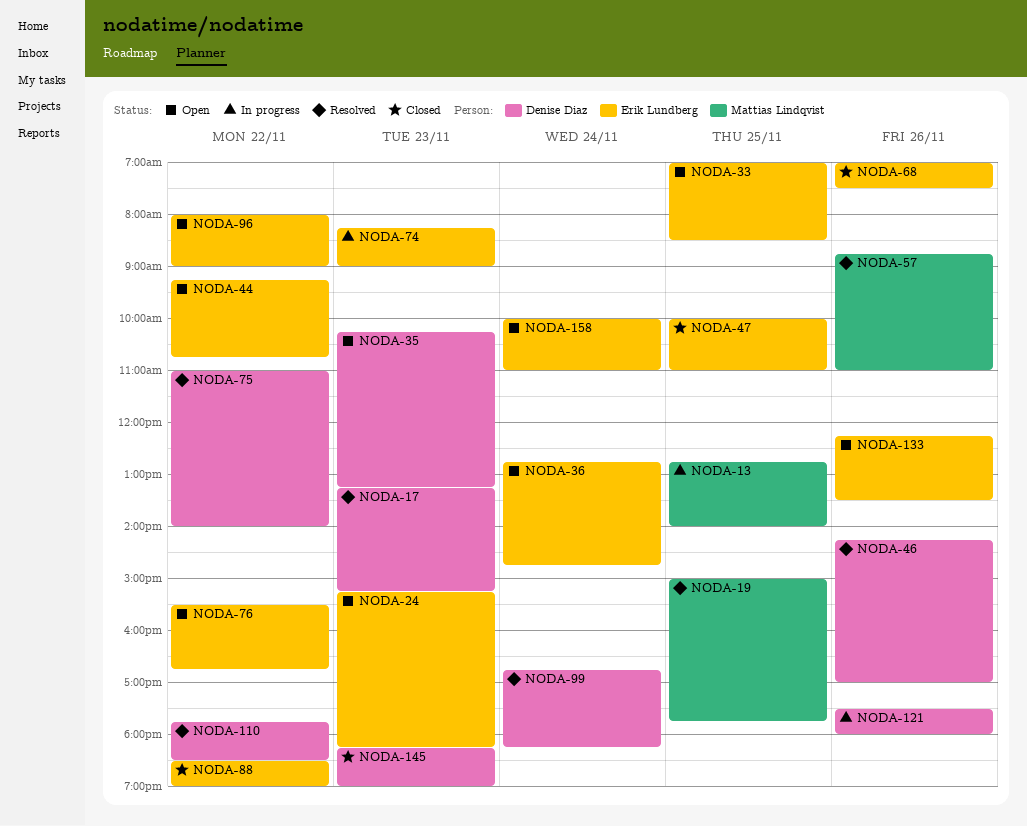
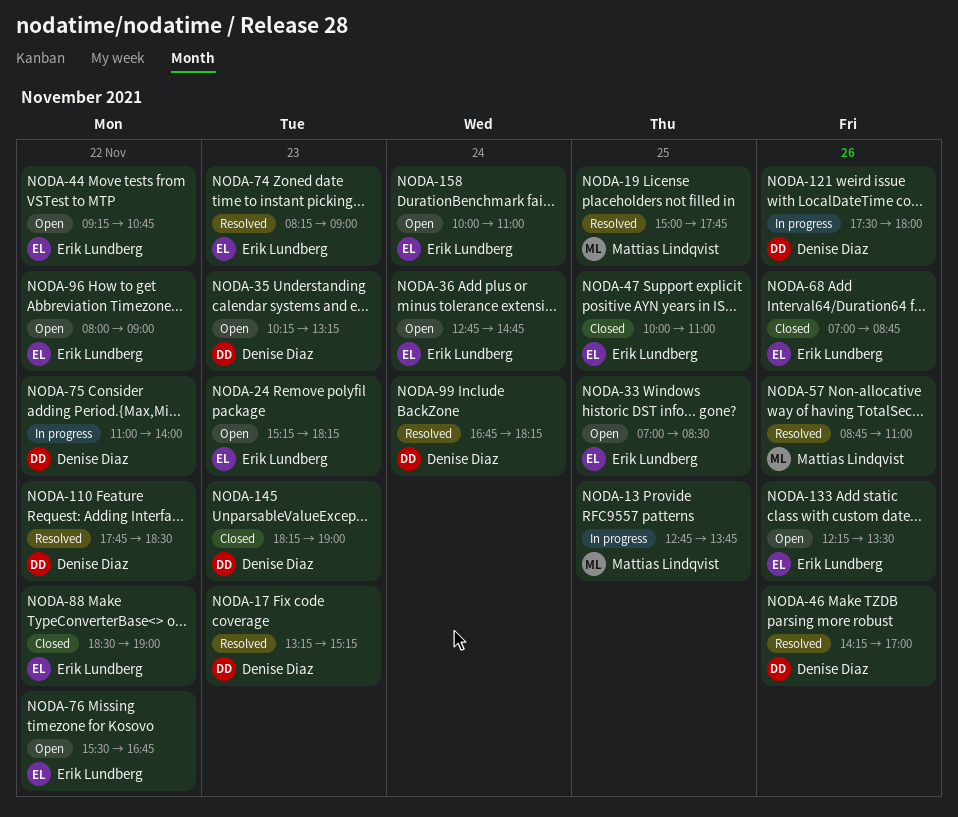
NODA-13, ends: 14:00 -> 13:45
NODA-68, ends: 07:30 -> 08:45
NODA-74, status: In progress -> Resolved
NODA-75, status: Resolved -> In progress

